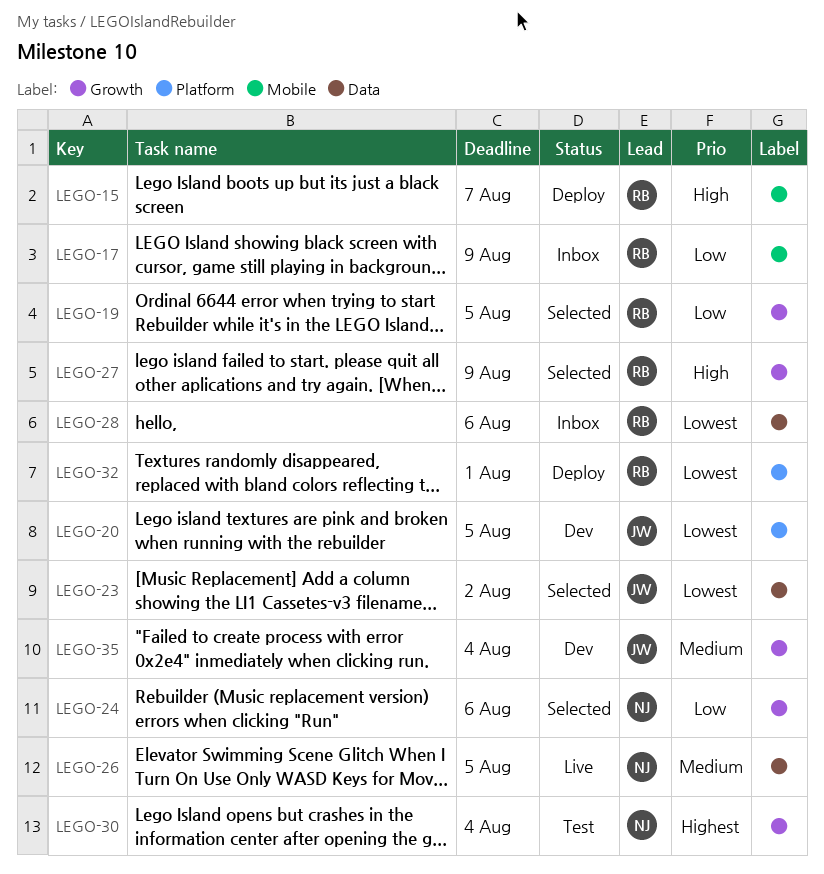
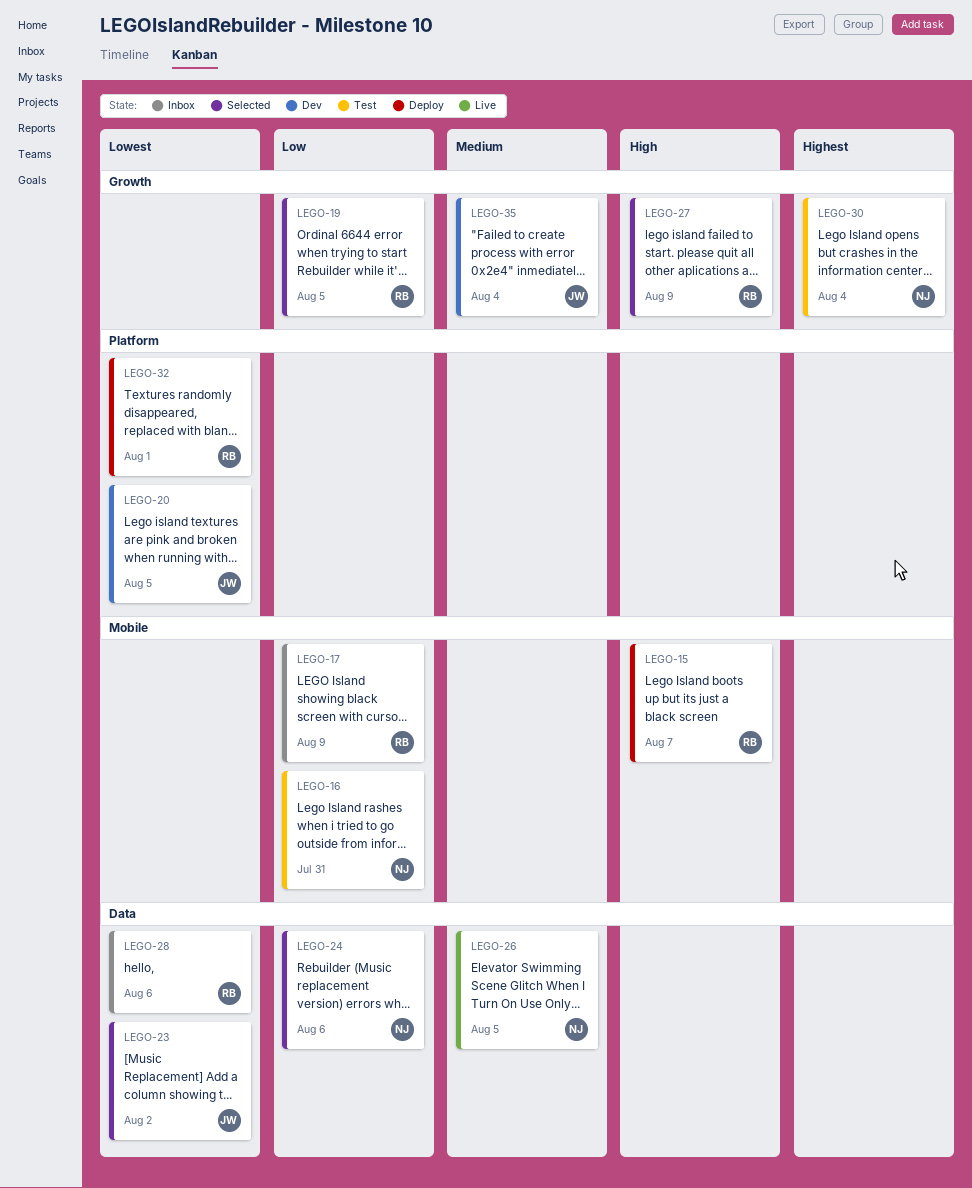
LEGO-16: none -> present
LEGO-24, label: Growth -> Data

